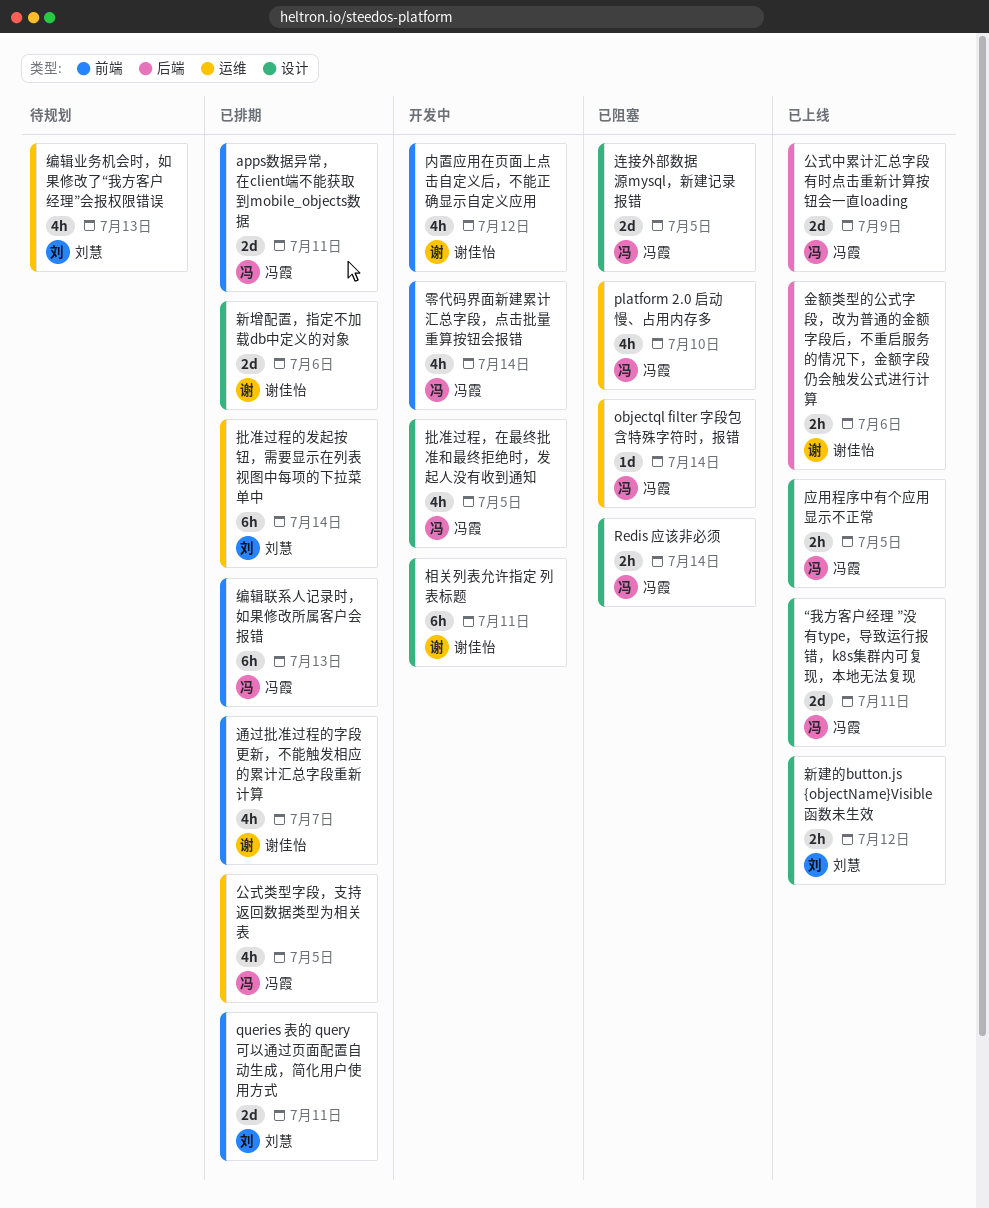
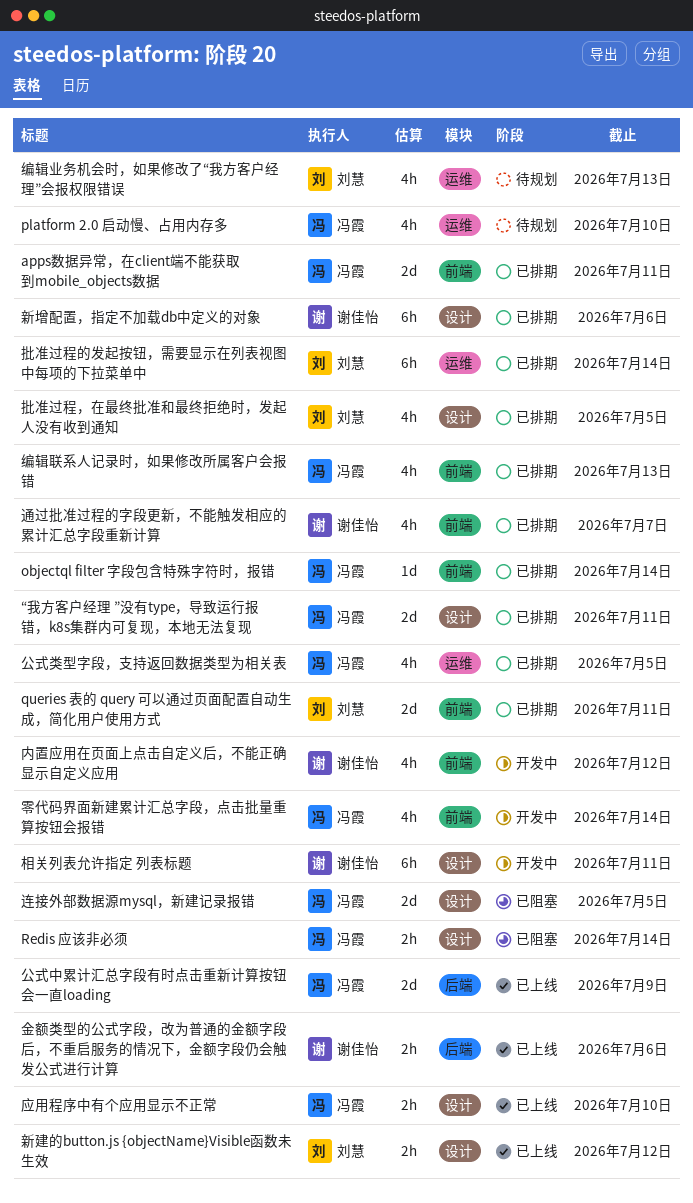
objectql filter 字段包含特殊字符时，报错, status: 已阻塞 -> 已排期
objectql filter 字段包含特殊字符时，报错, label: 运维 -> 前端
platform 2.0 启动慢、占用内存多, status: 已阻塞 -> 待规划
“我方客户经理 ”没有type，导致运行报错，k8s集群内可复现，本地无法复现, status: 已上线 -> 已排期
应用程序中有个应用显示不正常, due: Jul 5 -> Jul 10
批准过程，在最终批准和最终拒绝时，发起人没有收到通知, status: 开发中 -> 已排期
批准过程，在最终批准和最终拒绝时，发起人没有收到通知, owner: 冯霞 -> 刘慧
新增配置，指定不加载db中定义的对象, estimate: 2d -> 6h
编辑联系人记录时，如果修改所属客户会报错, estimate: 6h -> 4h

